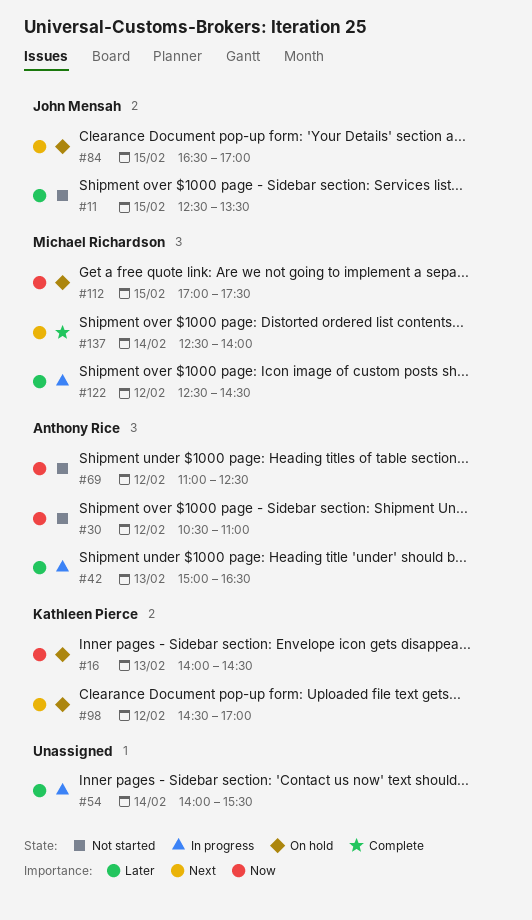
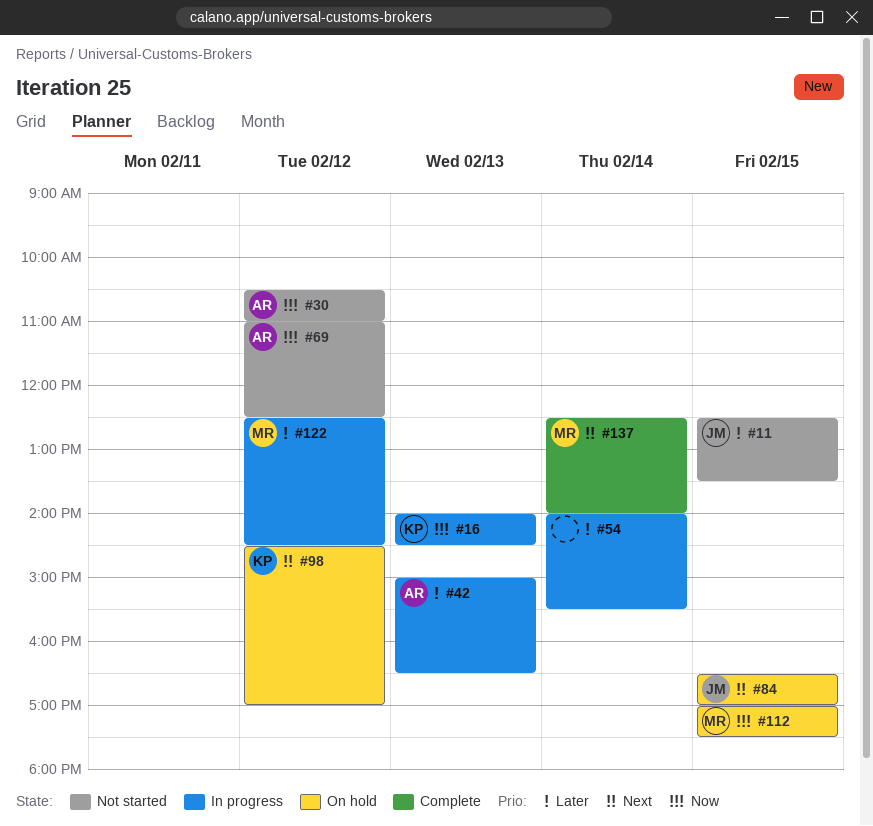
#16, status: On hold -> In progress

